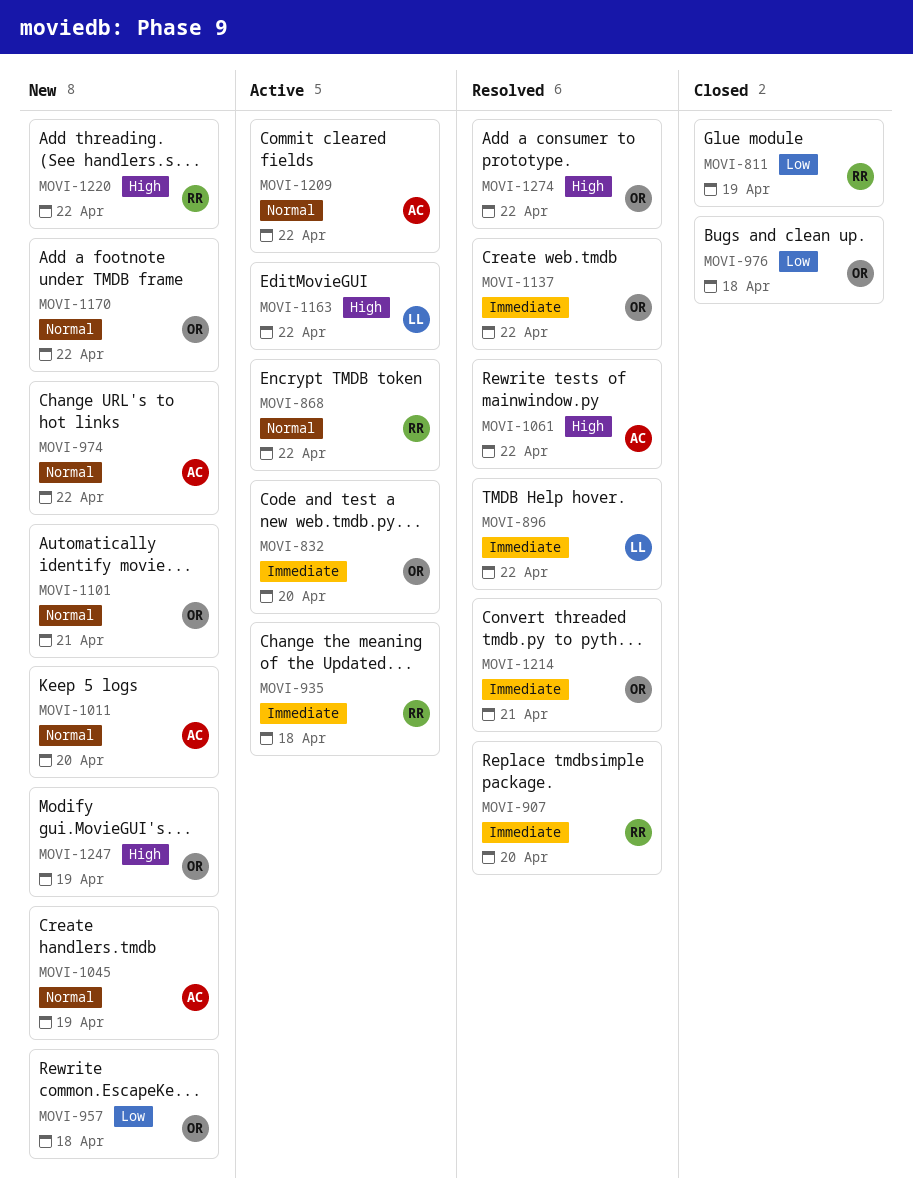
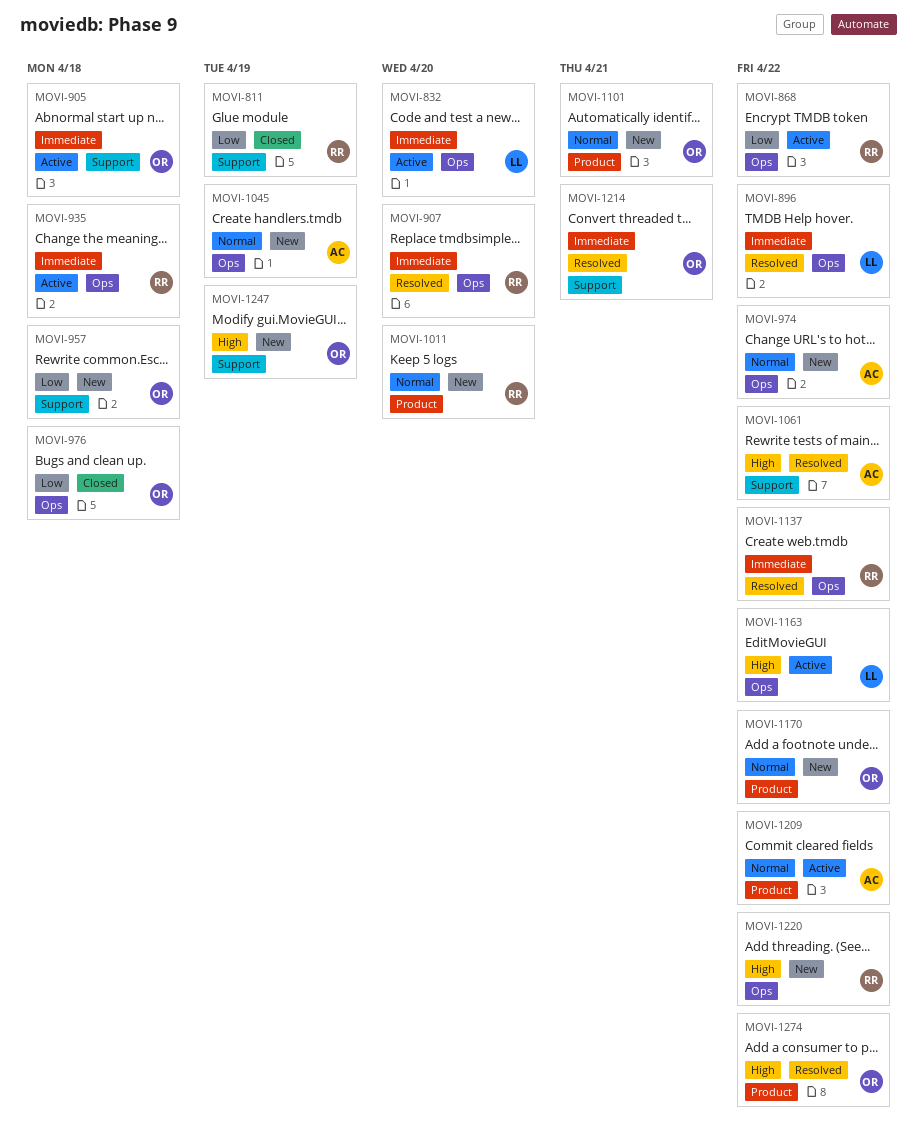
MOVI-832, owner: OR -> LL
MOVI-868, priority: Normal -> Low
MOVI-905: none -> present
MOVI-1011, owner: AC -> RR
MOVI-1137, owner: OR -> RR

